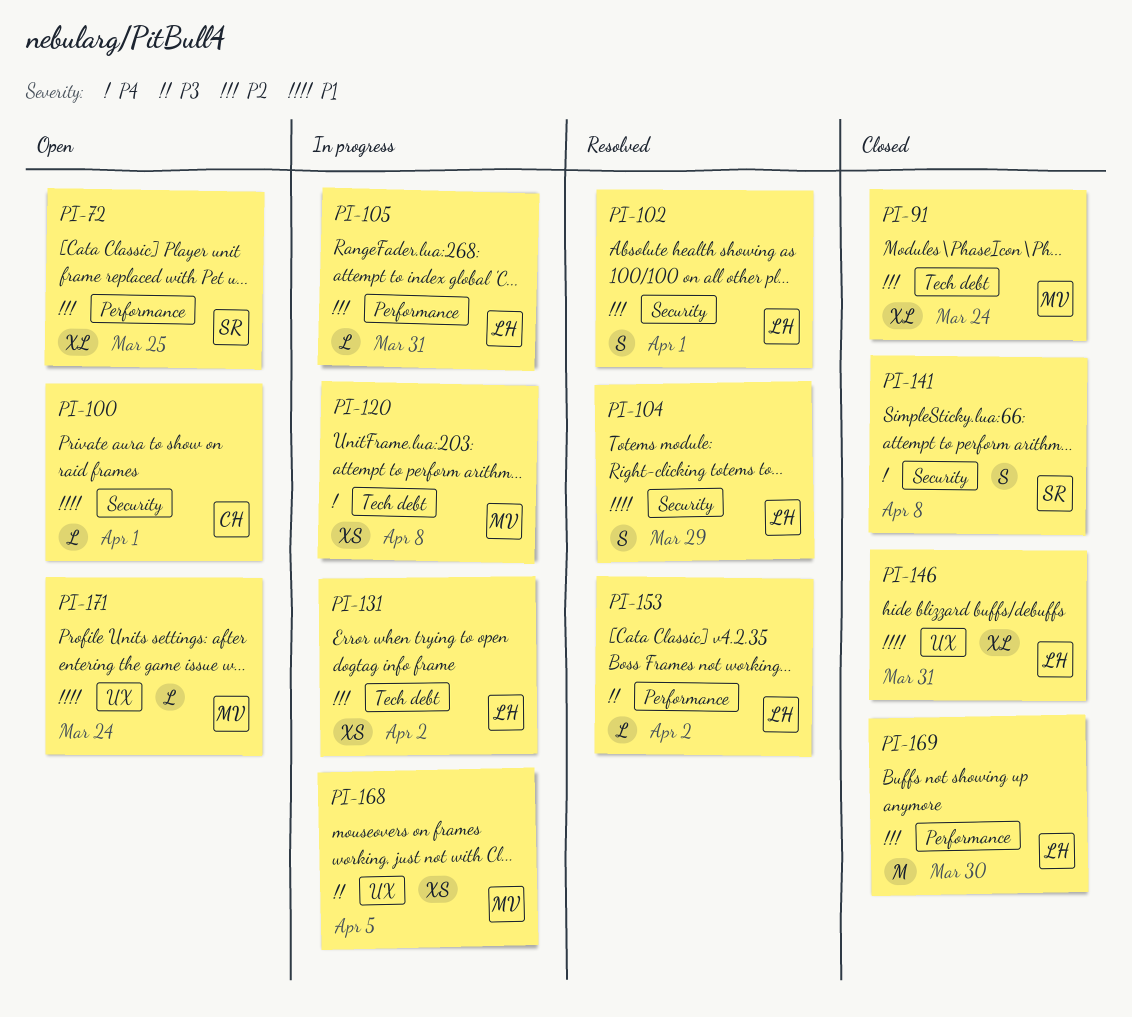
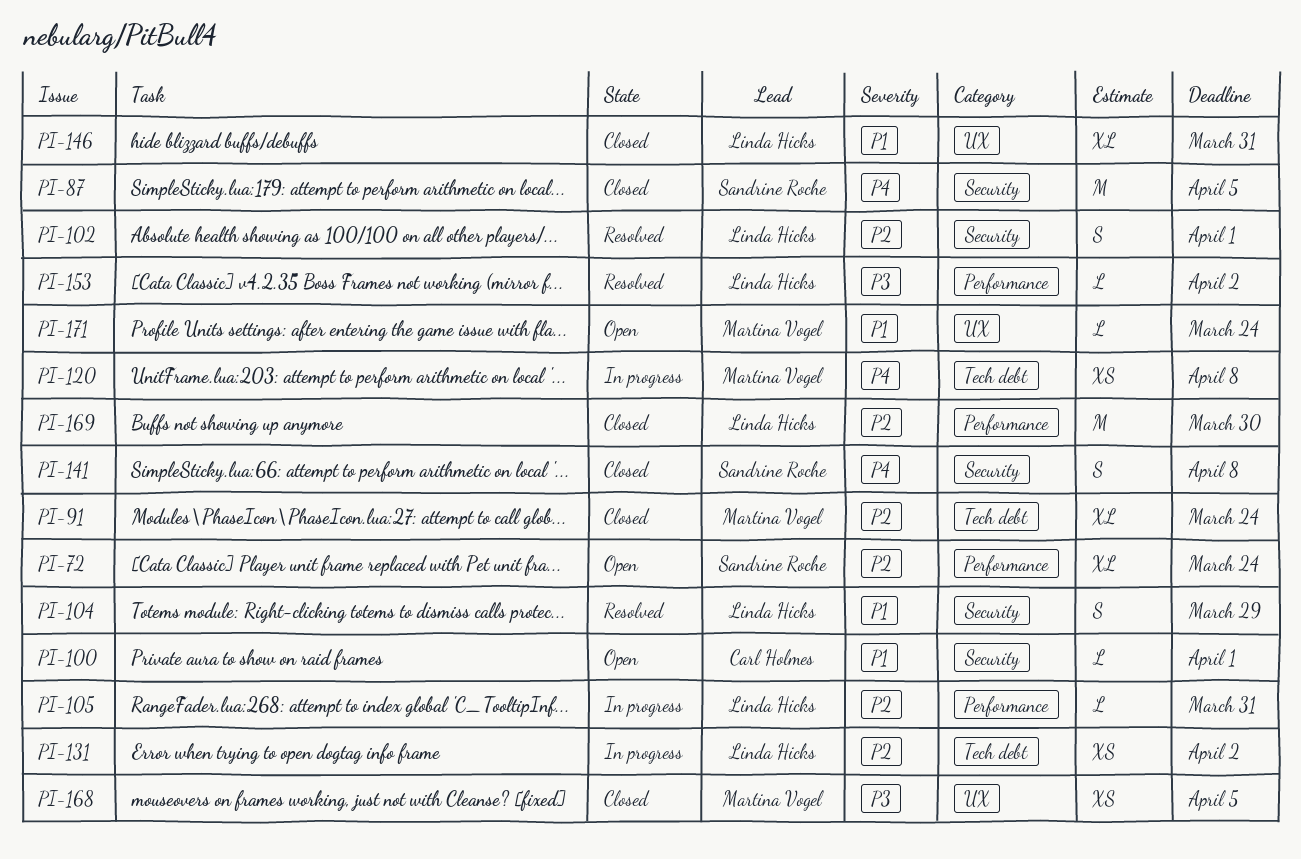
PI-72, due: Mar 25 -> Mar 24
PI-87: none -> present
PI-168, status: In progress -> Closed

